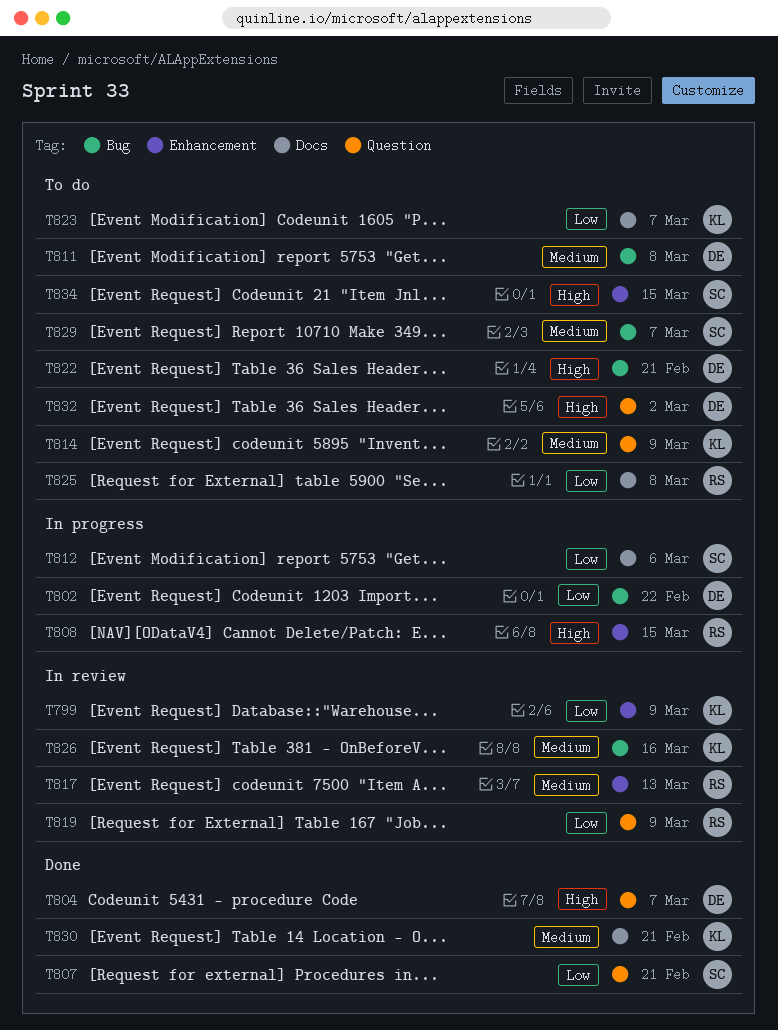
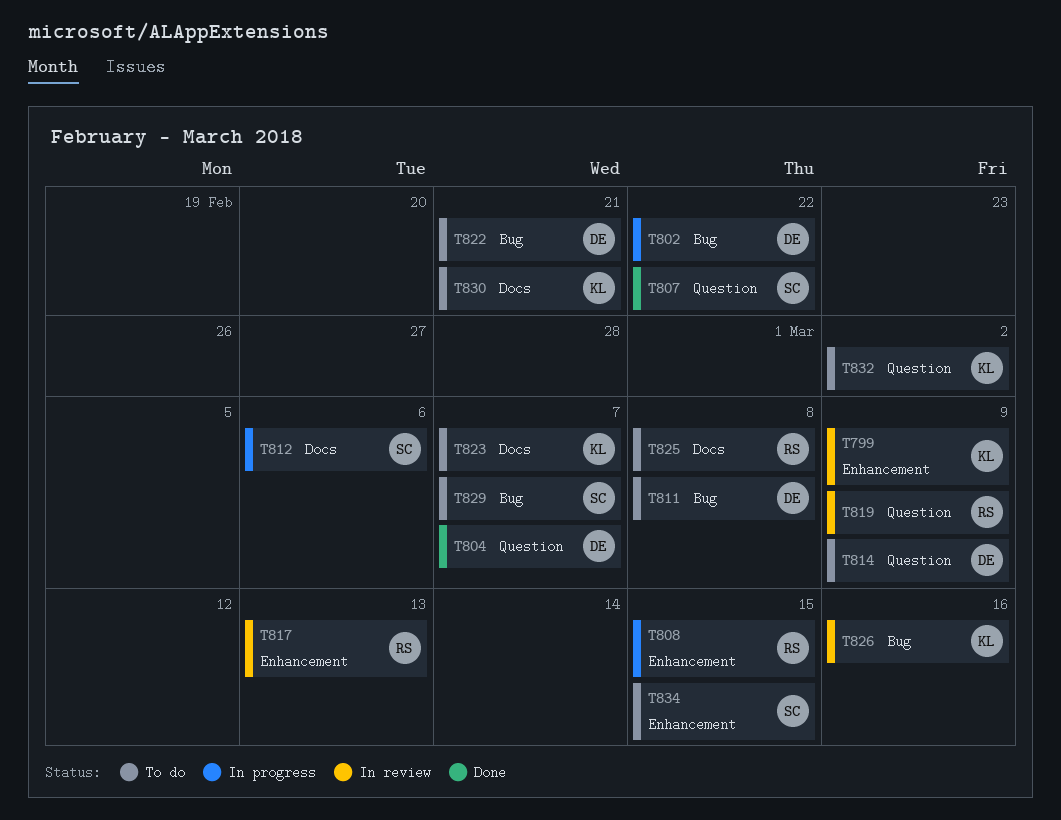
T807, due: Feb 21 -> Feb 22
T814, owner: KL -> DE
T830, status: Done -> To do
T832, owner: DE -> KL

